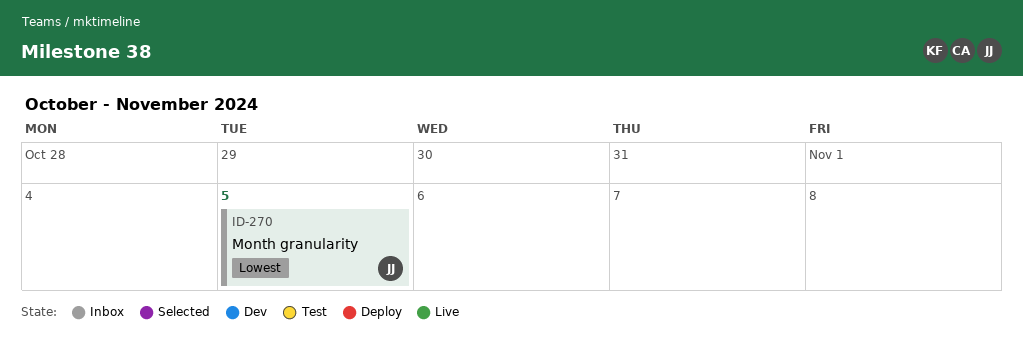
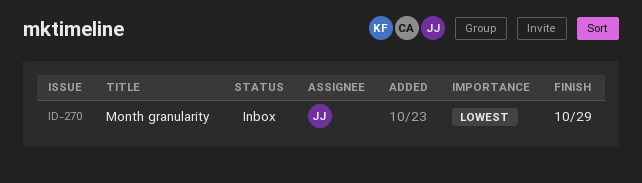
ID-270, due: Nov 5 -> Oct 29

